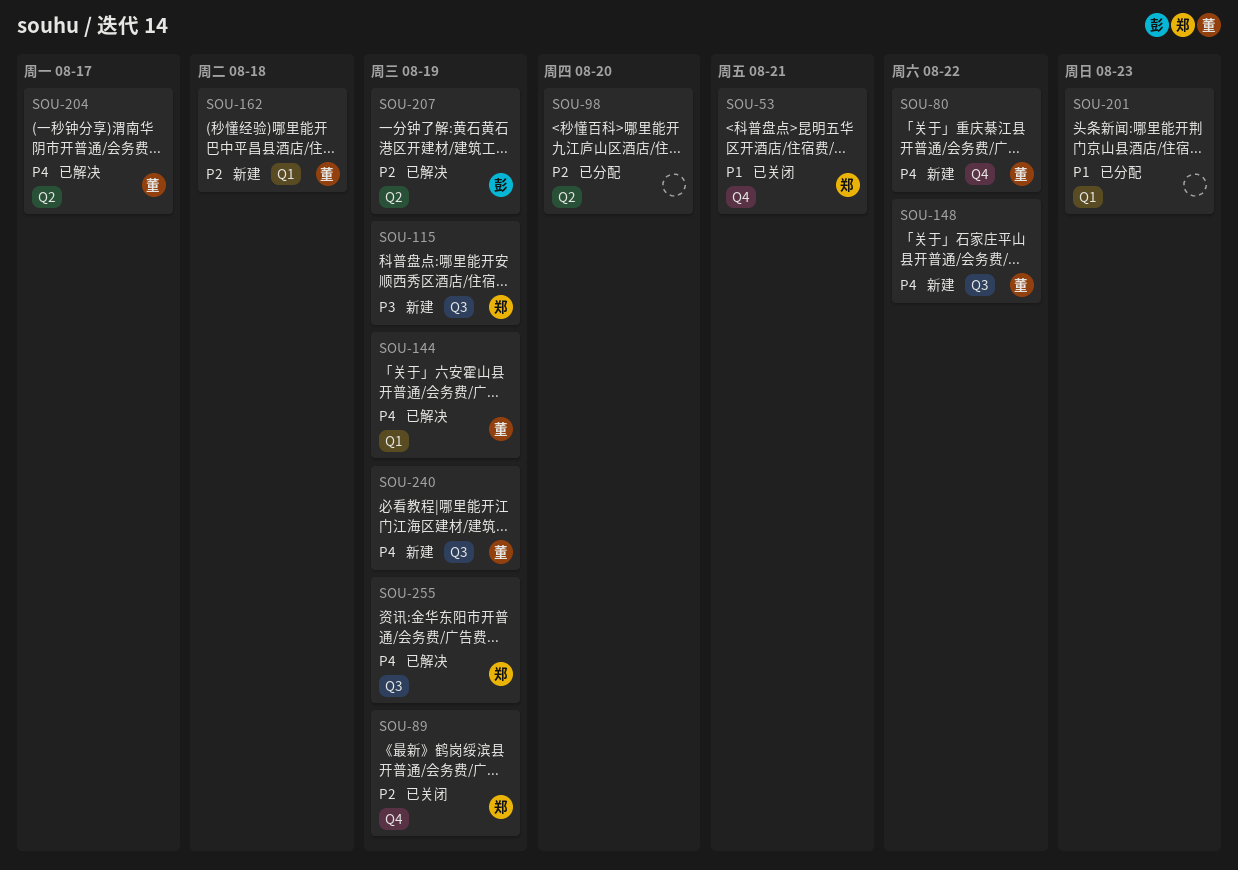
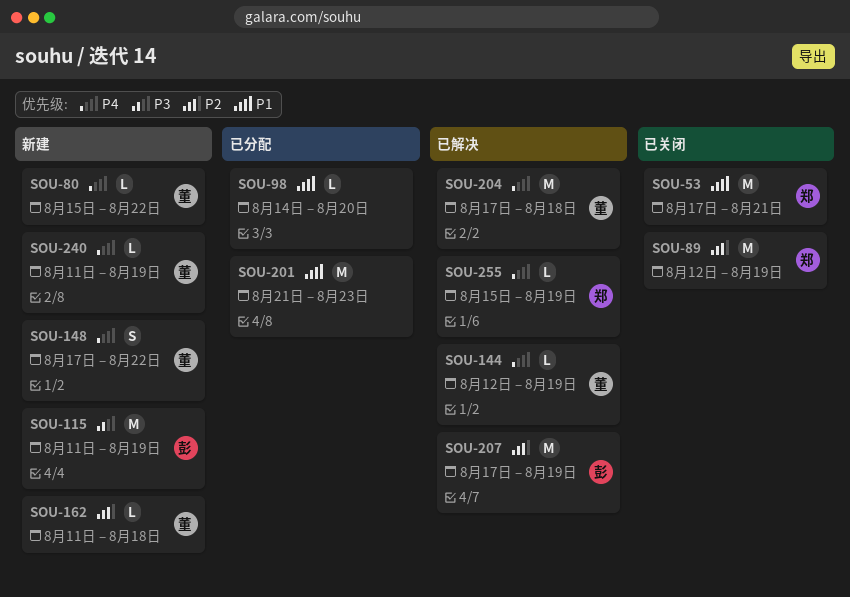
SOU-98, priority: P2 -> P1
SOU-115, owner: 郑 -> 彭
SOU-204, due: Aug 17 -> Aug 18

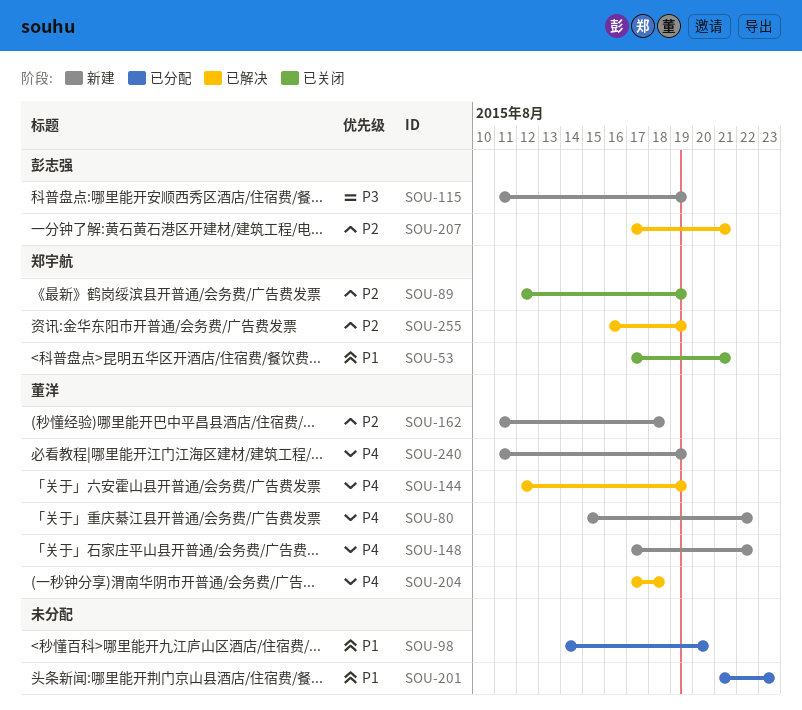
SOU-207, due: Aug 19 -> Aug 21
SOU-255, priority: P4 -> P2
SOU-255, start: Aug 15 -> Aug 16

